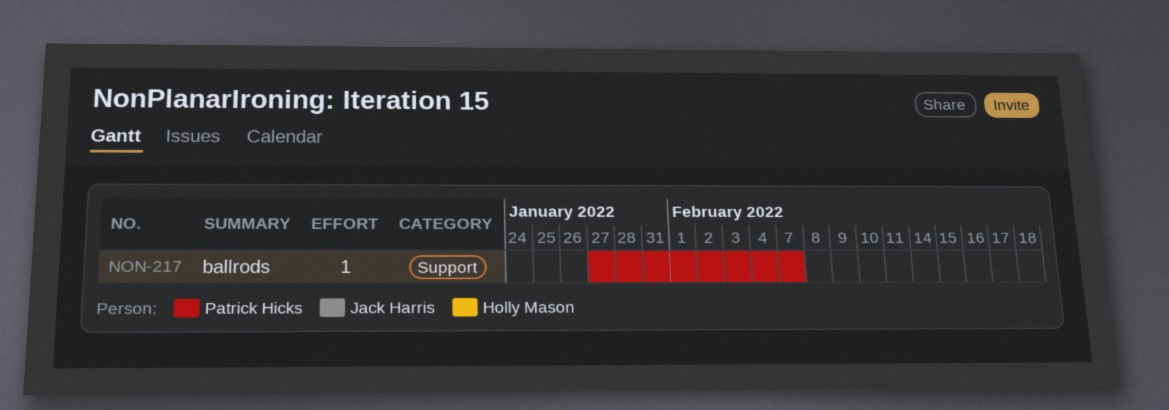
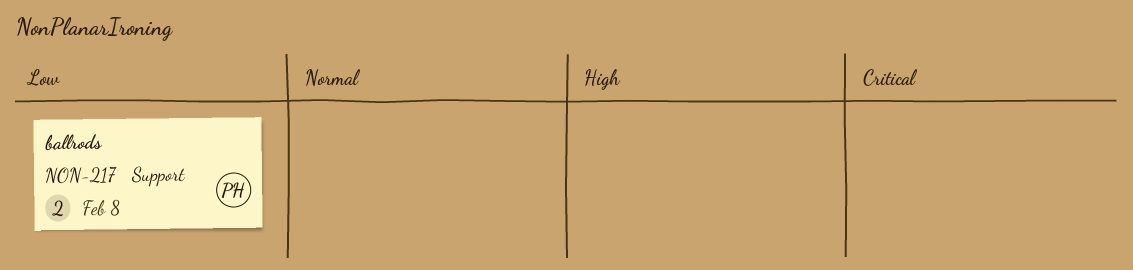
NON-217, estimate: 1 -> 2
NON-217, due: Feb 7 -> Feb 8

